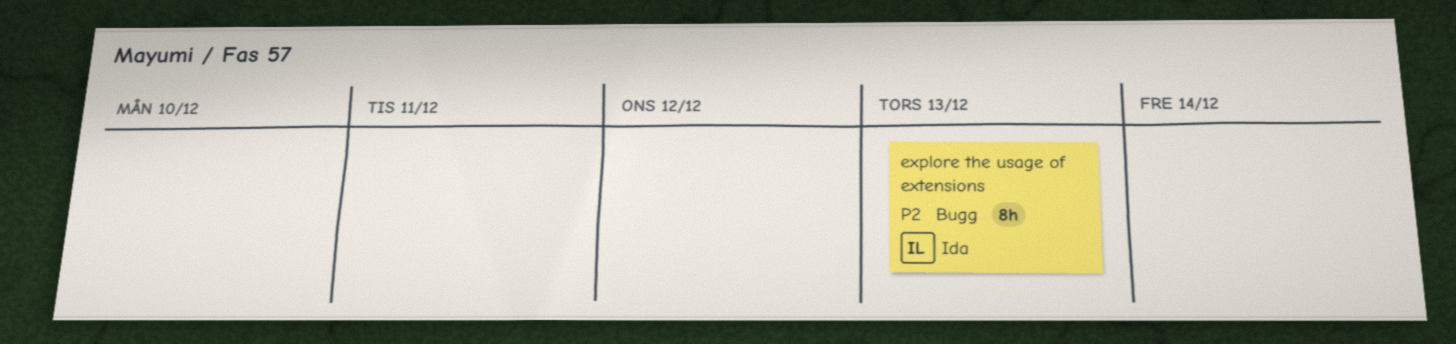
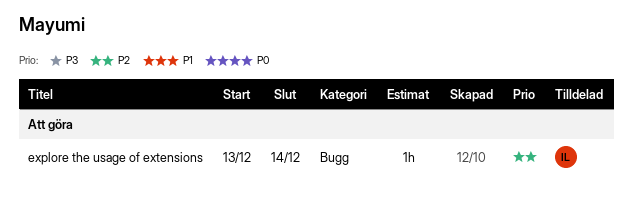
explore the usage of extensions, estimate: 8h -> 1h
explore the usage of extensions, due: Dec 13 -> Dec 14

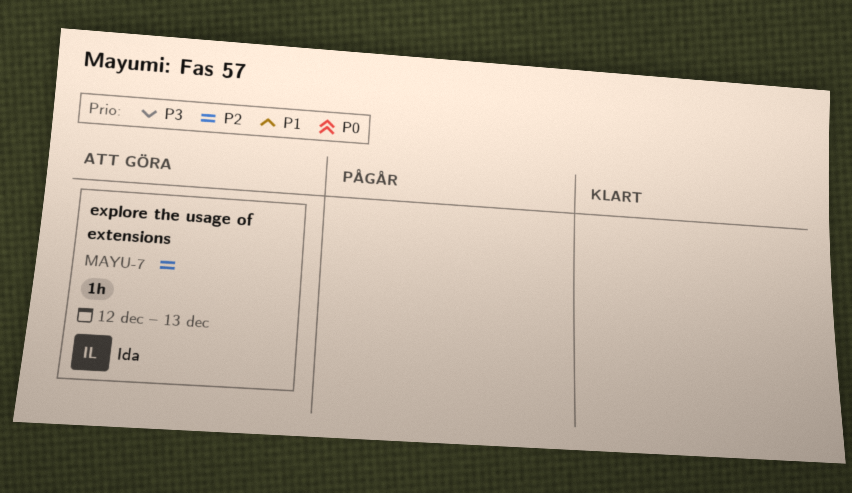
explore the usage of extensions, start: Dec 13 -> Dec 12
explore the usage of extensions, due: Dec 14 -> Dec 13

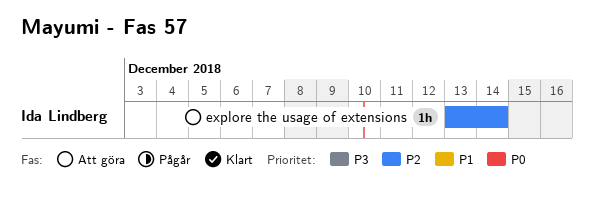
explore the usage of extensions, start: Dec 12 -> Dec 13
explore the usage of extensions, due: Dec 13 -> Dec 14

